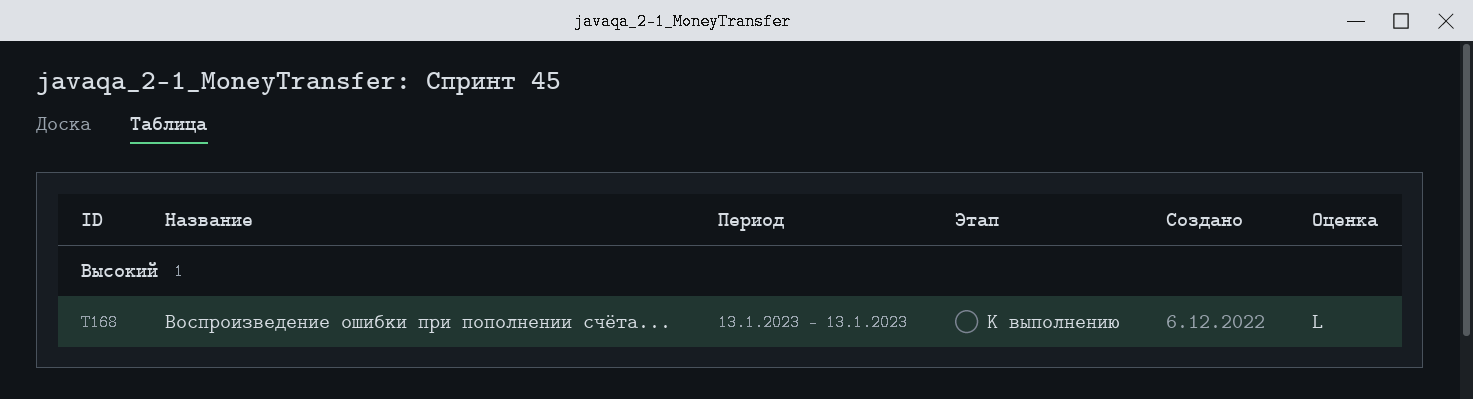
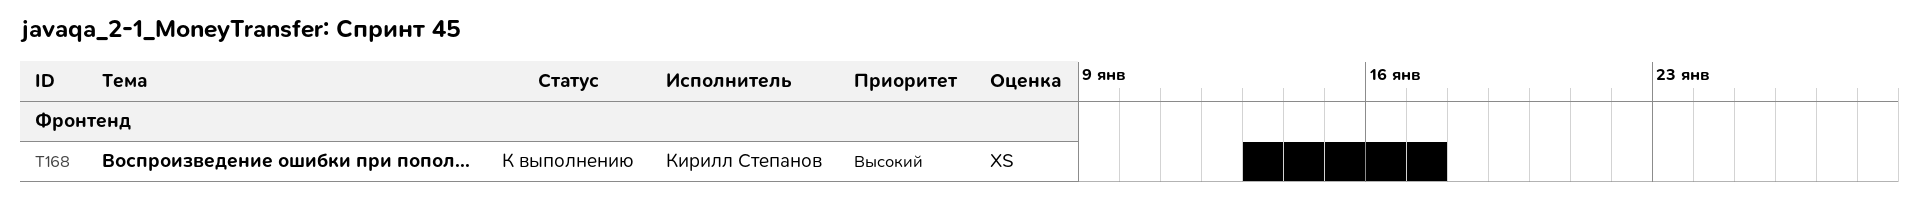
T168, estimate: L -> XS
T168, due: Jan 13 -> Jan 17

